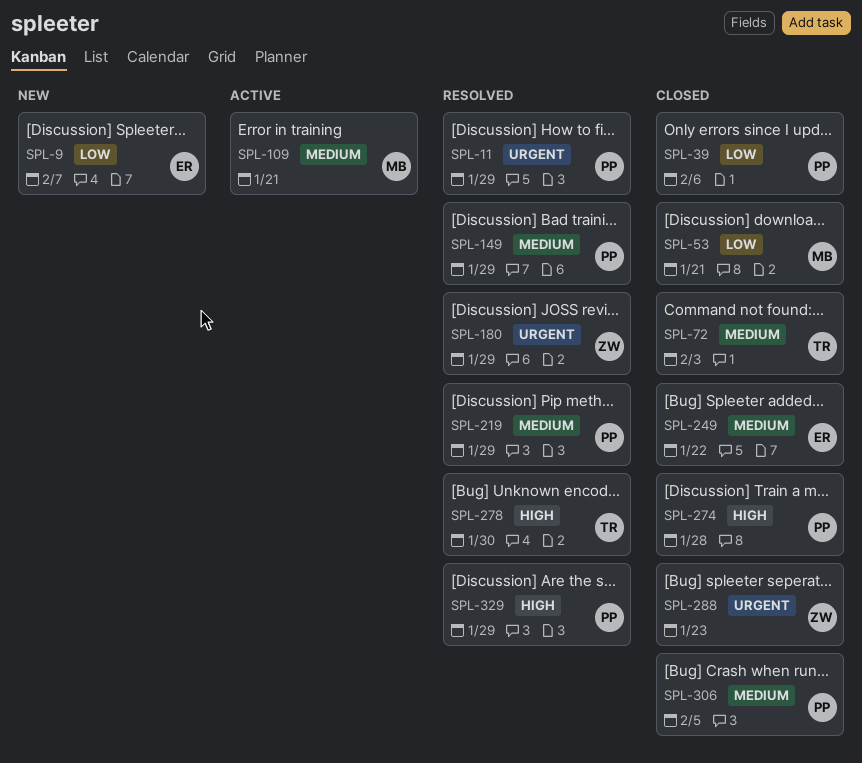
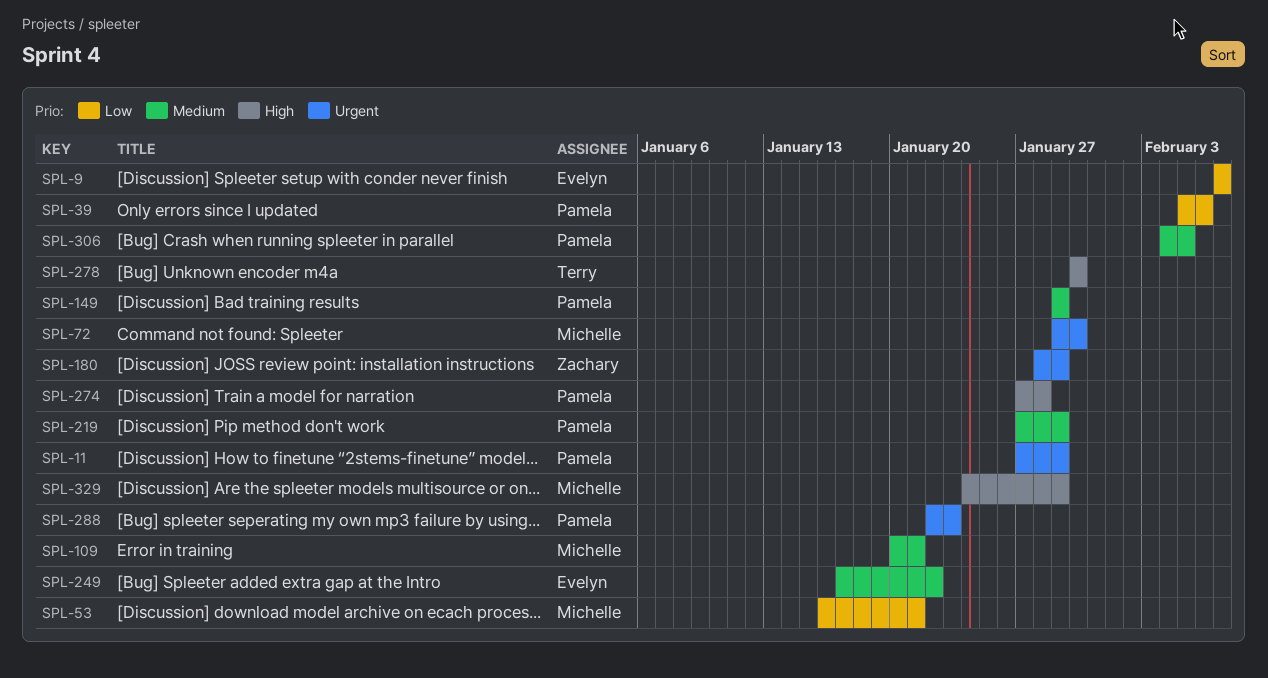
SPL-72, owner: Terry -> Michelle
SPL-72, priority: Medium -> Urgent
SPL-72, due: Feb 3 -> Jan 30
SPL-288, owner: Zachary -> Pamela
SPL-329, owner: Pamela -> Michelle

